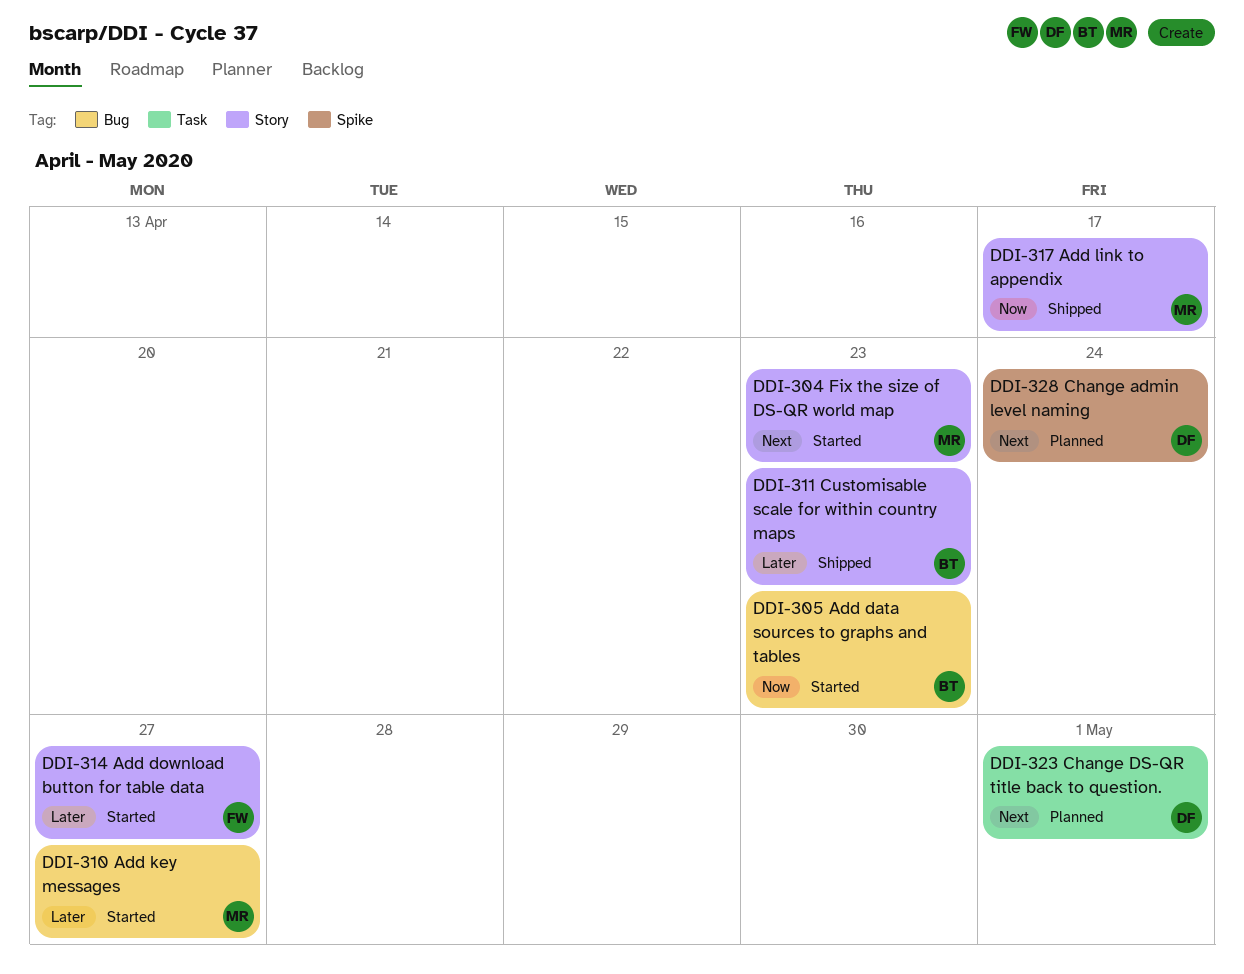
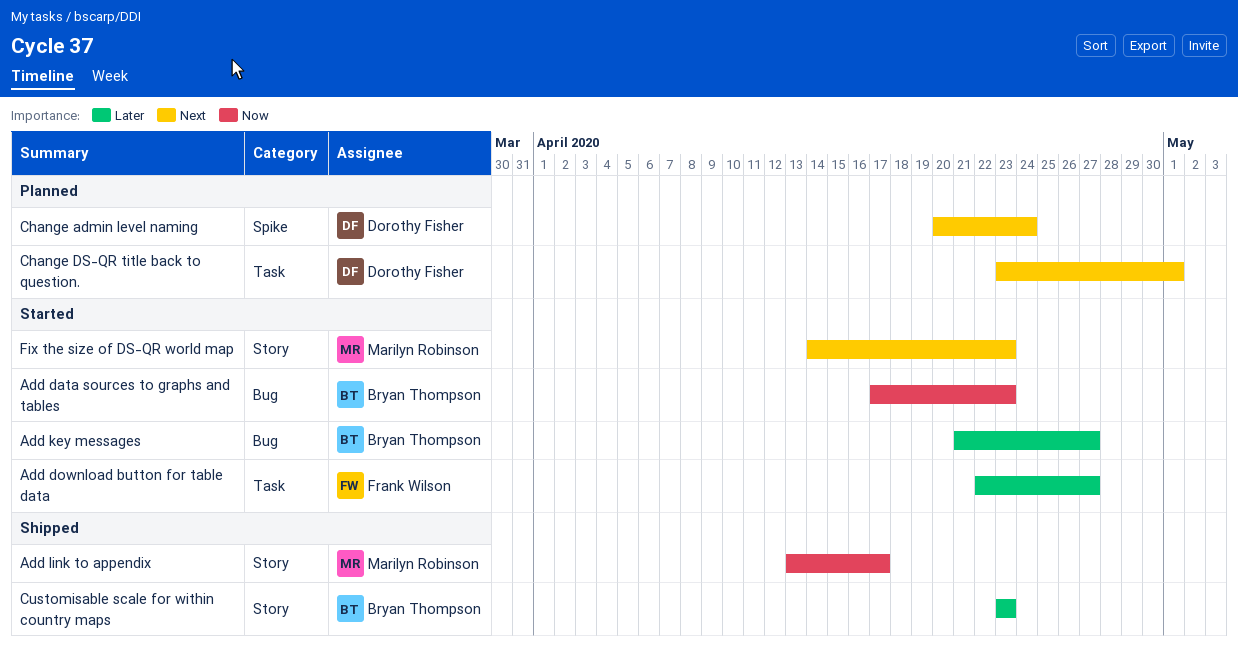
Add download button for table data, label: Story -> Task
Add key messages, owner: Marilyn Robinson -> Bryan Thompson

